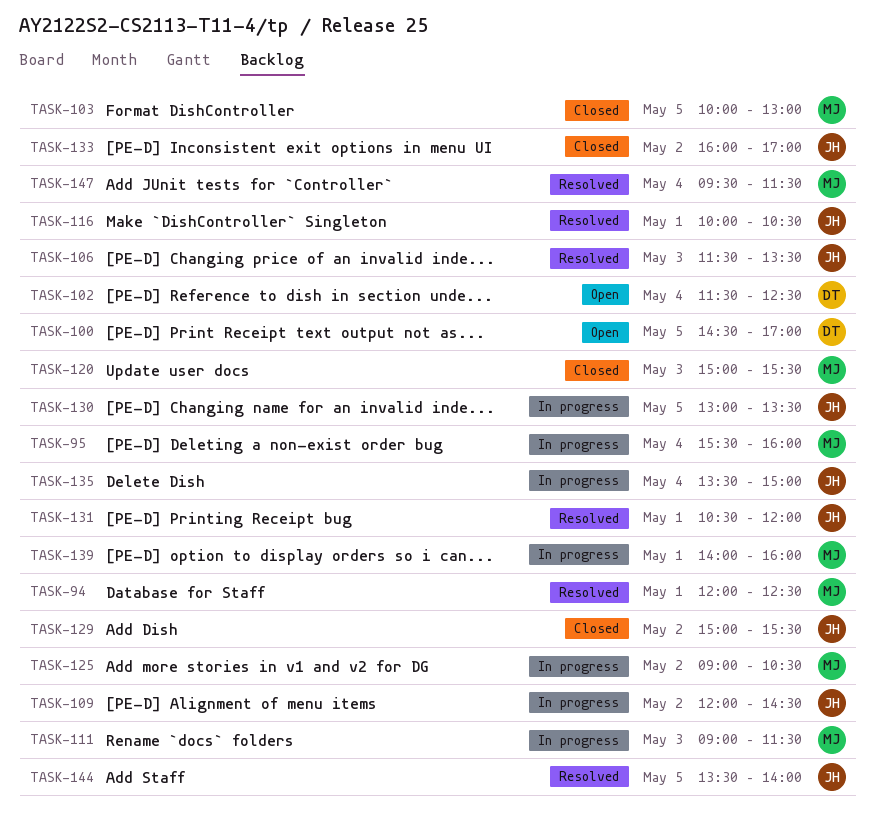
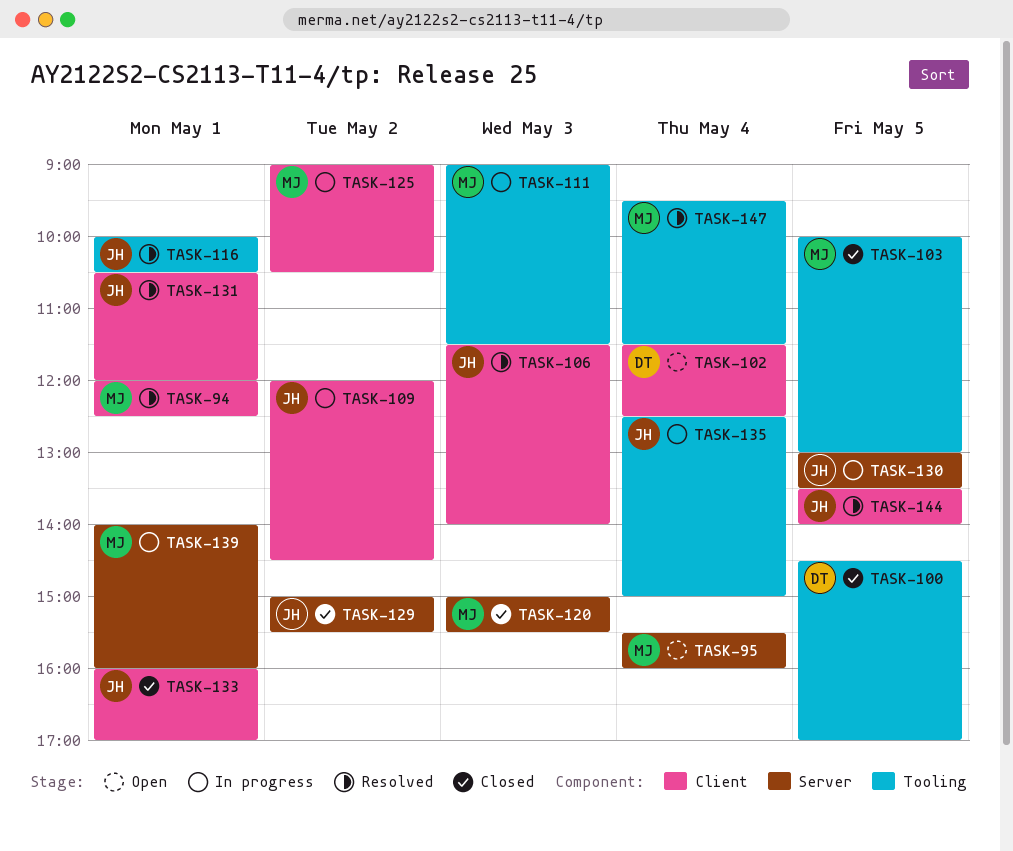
TASK-95, status: In progress -> Open
TASK-100, status: Open -> Closed
TASK-106, ends: 13:30 -> 14:00
TASK-133, day: May 2 -> May 1
TASK-135, begins: 13:30 -> 12:30

